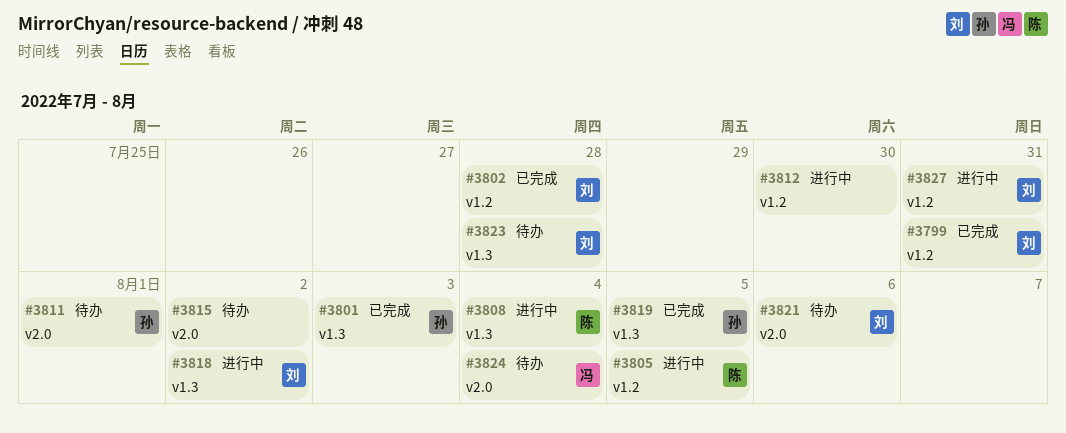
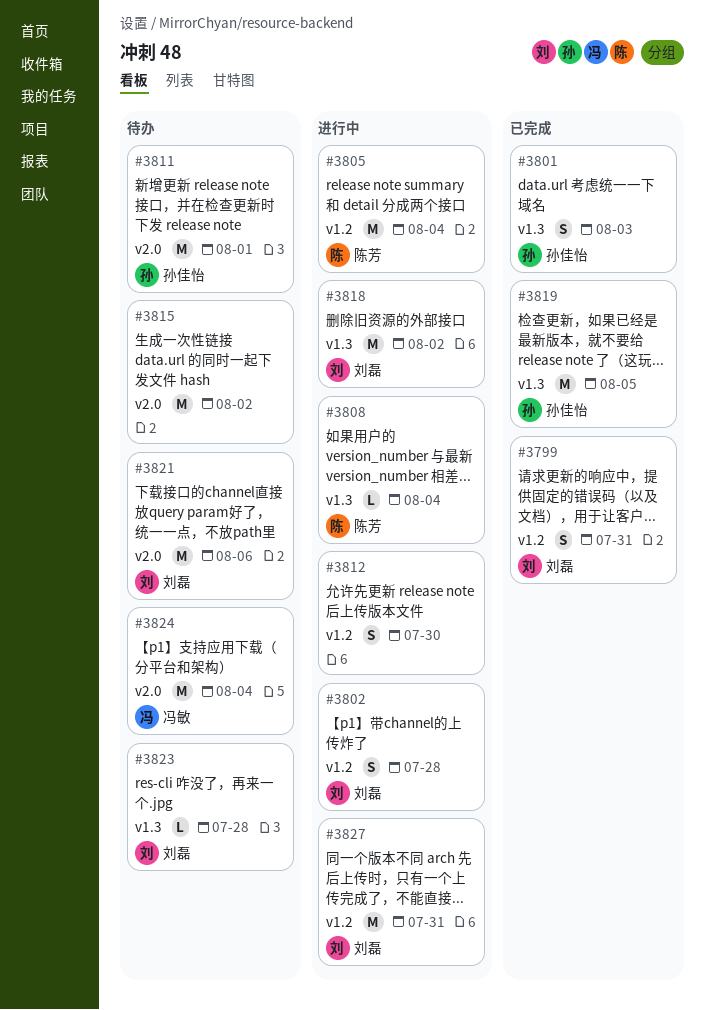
#3802, status: 已完成 -> 进行中
#3805, due: Aug 5 -> Aug 4

